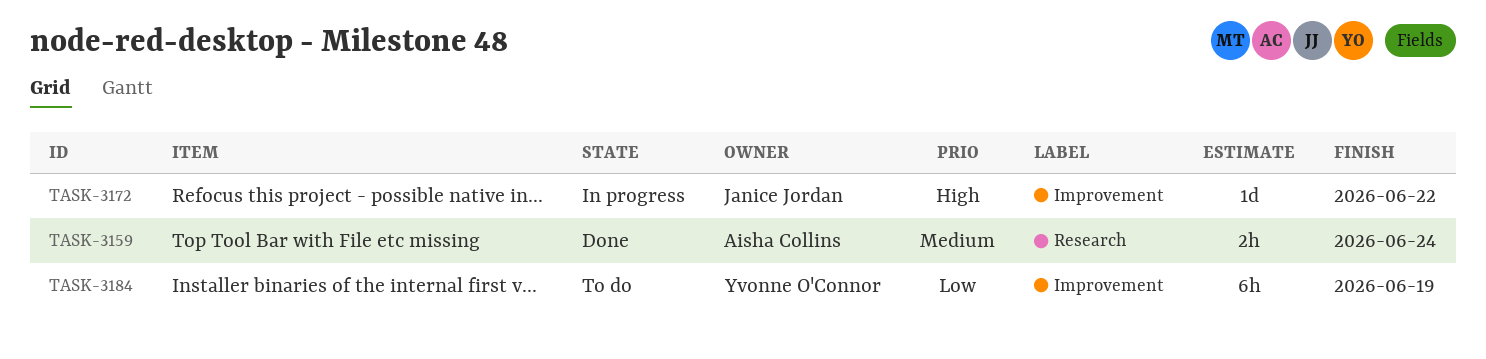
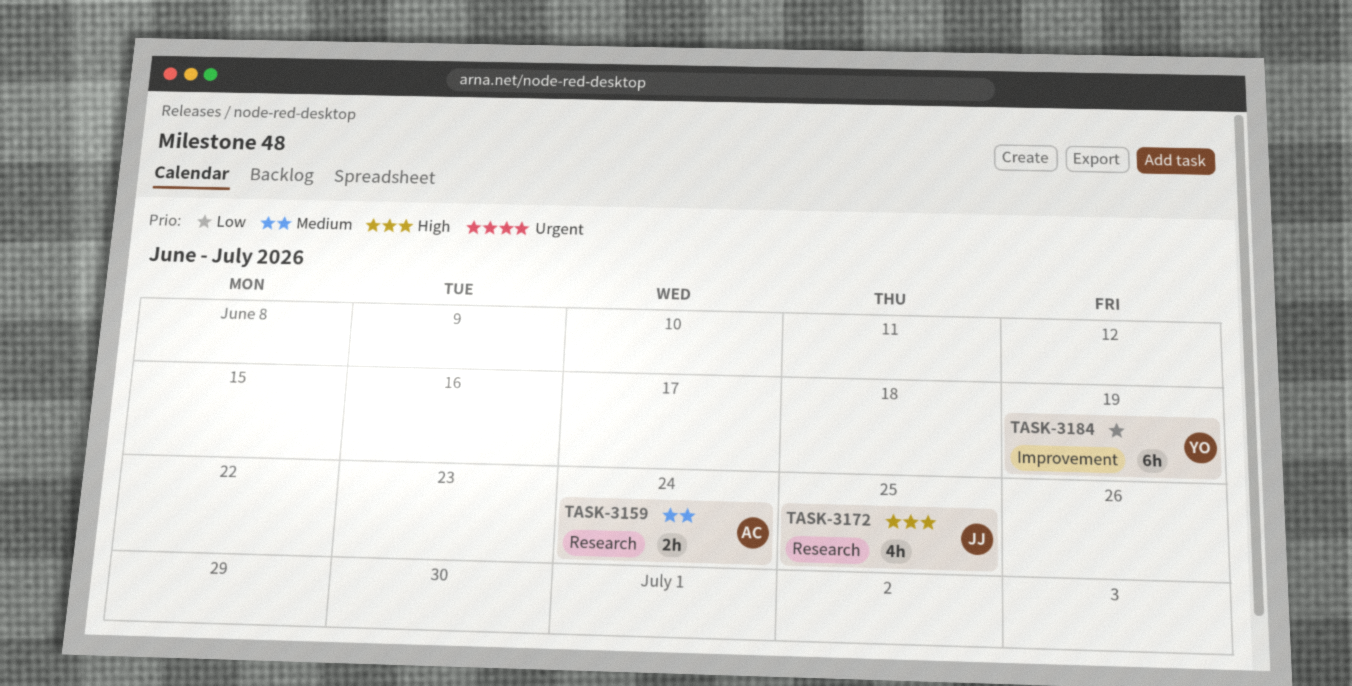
TASK-3172, label: Improvement -> Research
TASK-3172, estimate: 1d -> 4h
TASK-3172, due: Jun 22 -> Jun 25

